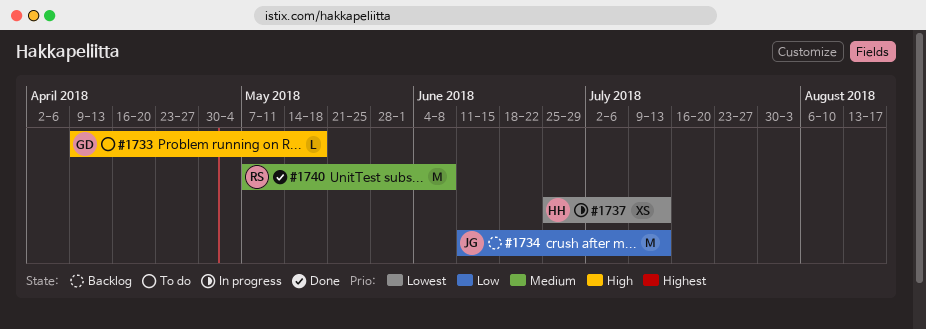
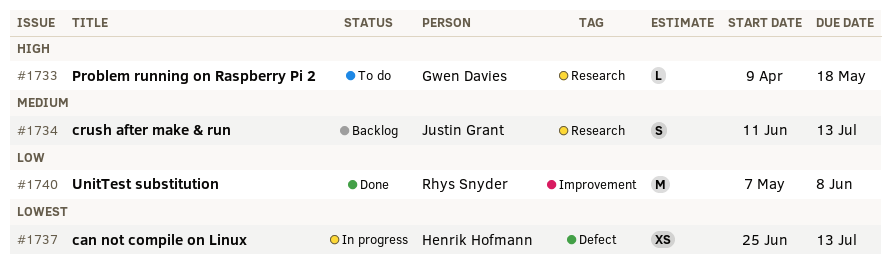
#1734, priority: Low -> Medium
#1734, estimate: M -> S
#1740, priority: Medium -> Low

